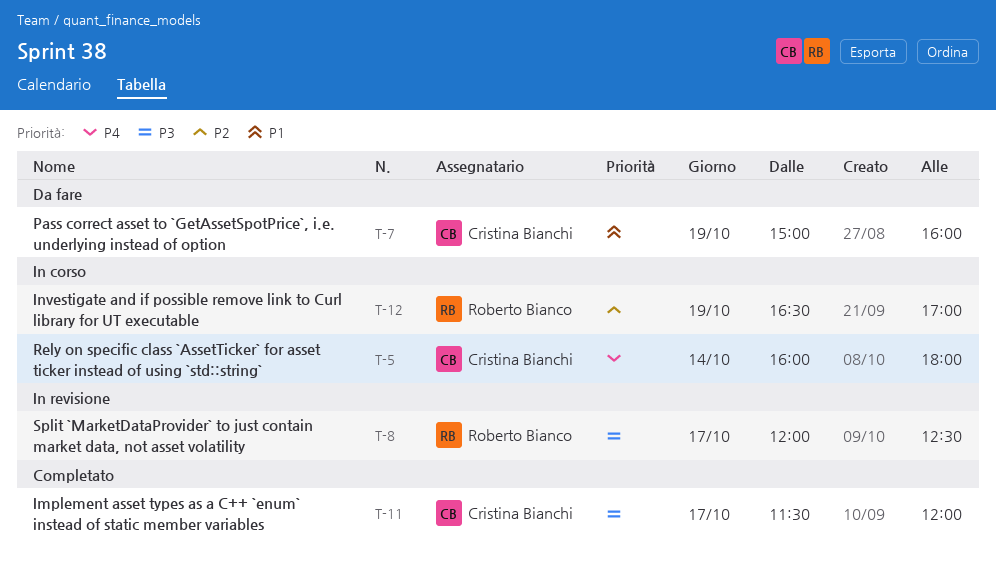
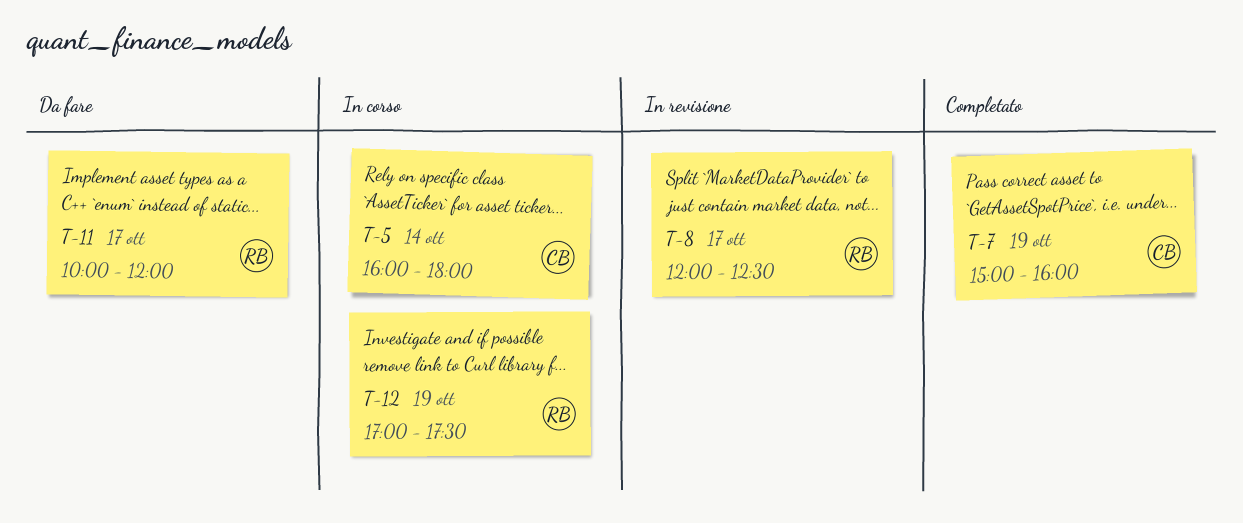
T-7, status: Da fare -> Completato
T-11, status: Completato -> Da fare
T-11, owner: Cristina Bianchi -> Roberto Bianco
T-11, begins: 11:30 -> 10:00
T-12, begins: 16:30 -> 17:00
T-12, ends: 17:00 -> 17:30

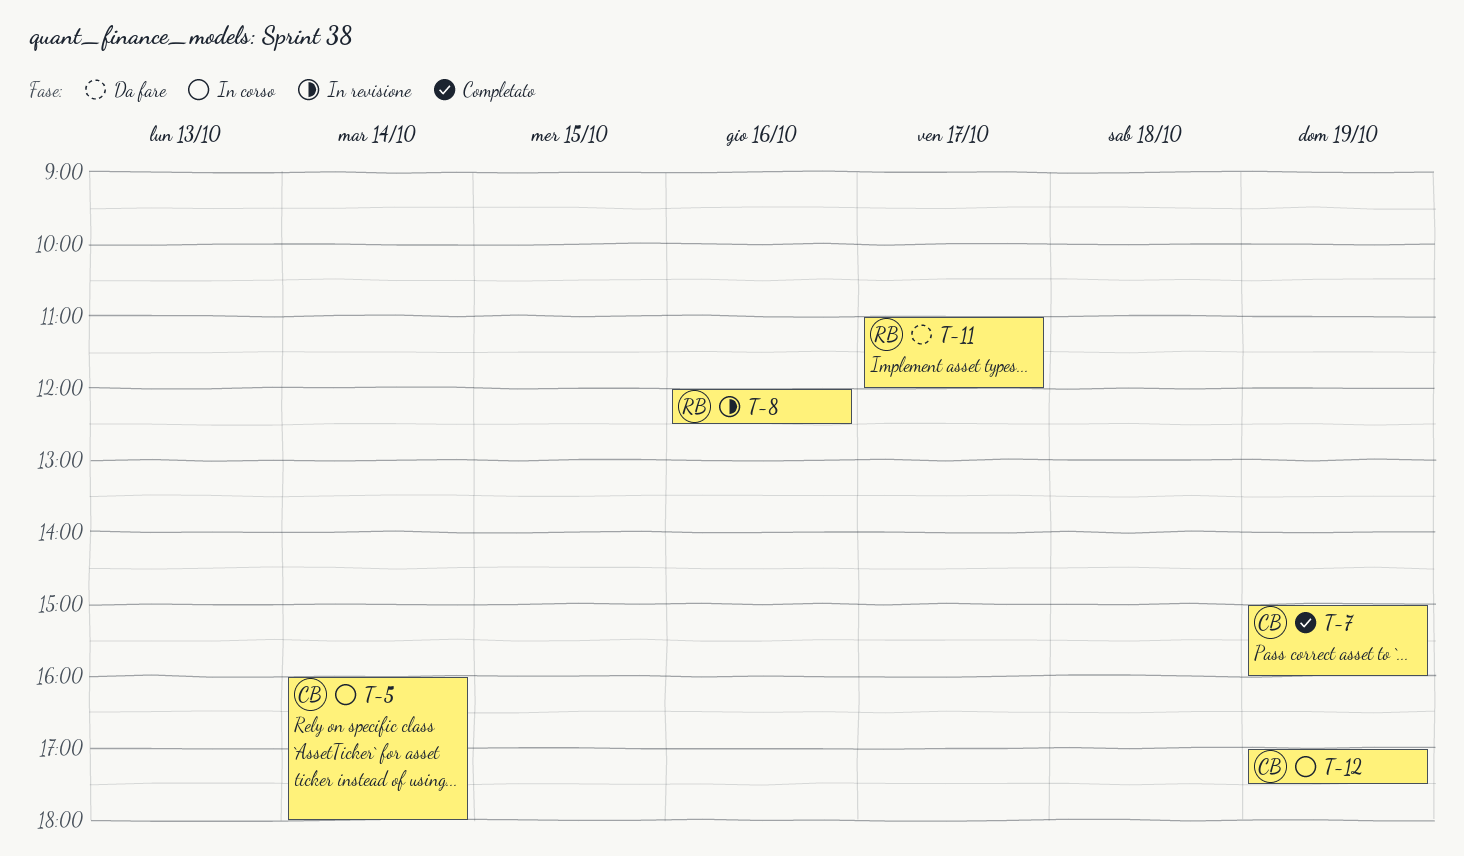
T-8, day: Oct 17 -> Oct 16
T-11, begins: 10:00 -> 11:00
T-12, owner: RB -> CB

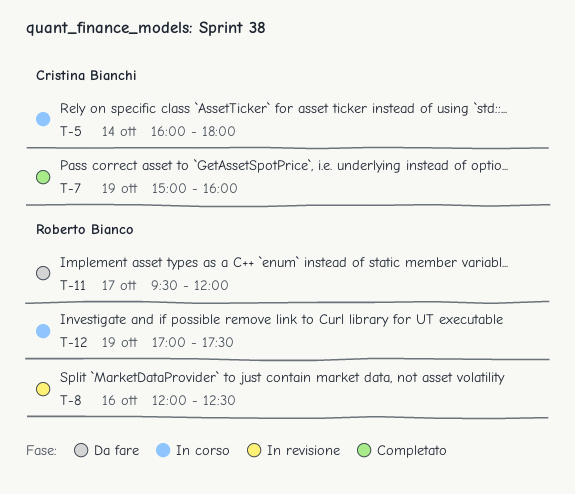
T-11, begins: 11:00 -> 09:30
T-12, owner: Cristina Bianchi -> Roberto Bianco

